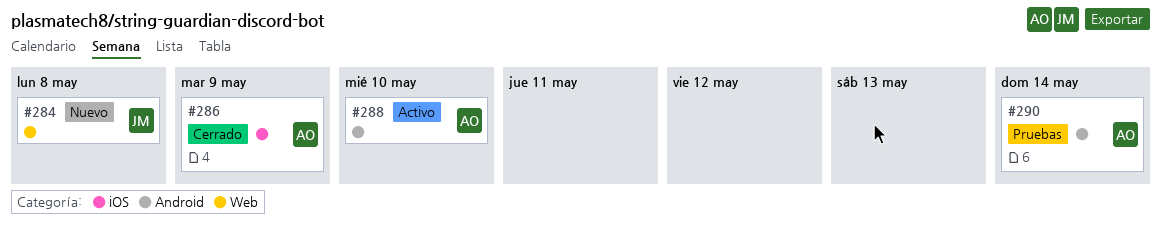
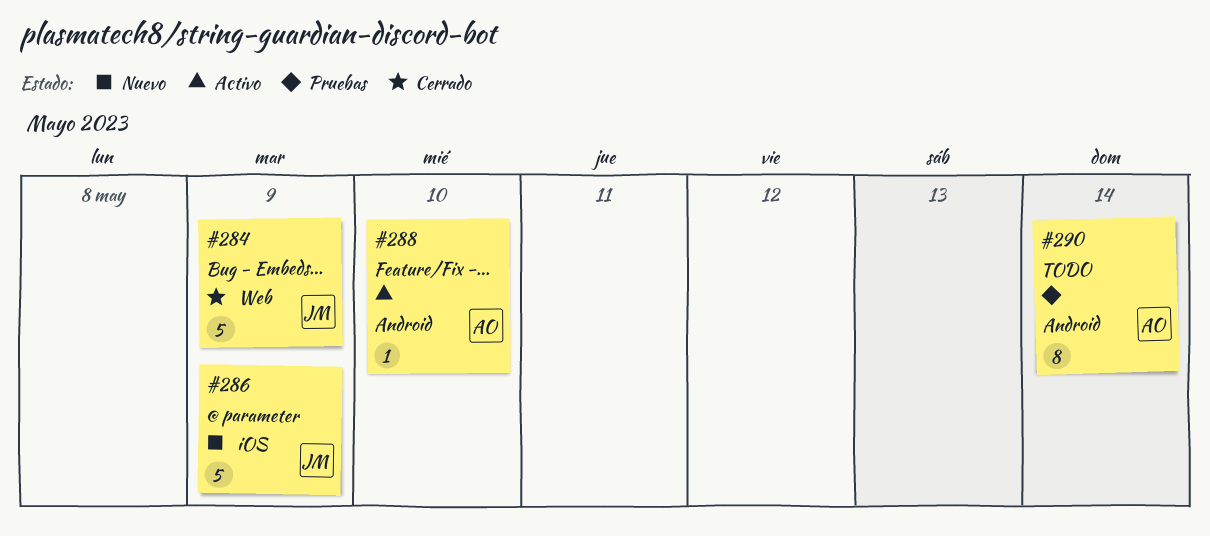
#284, status: Nuevo -> Cerrado
#284, due: May 8 -> May 9
#286, status: Cerrado -> Nuevo
#286, owner: AO -> JM

